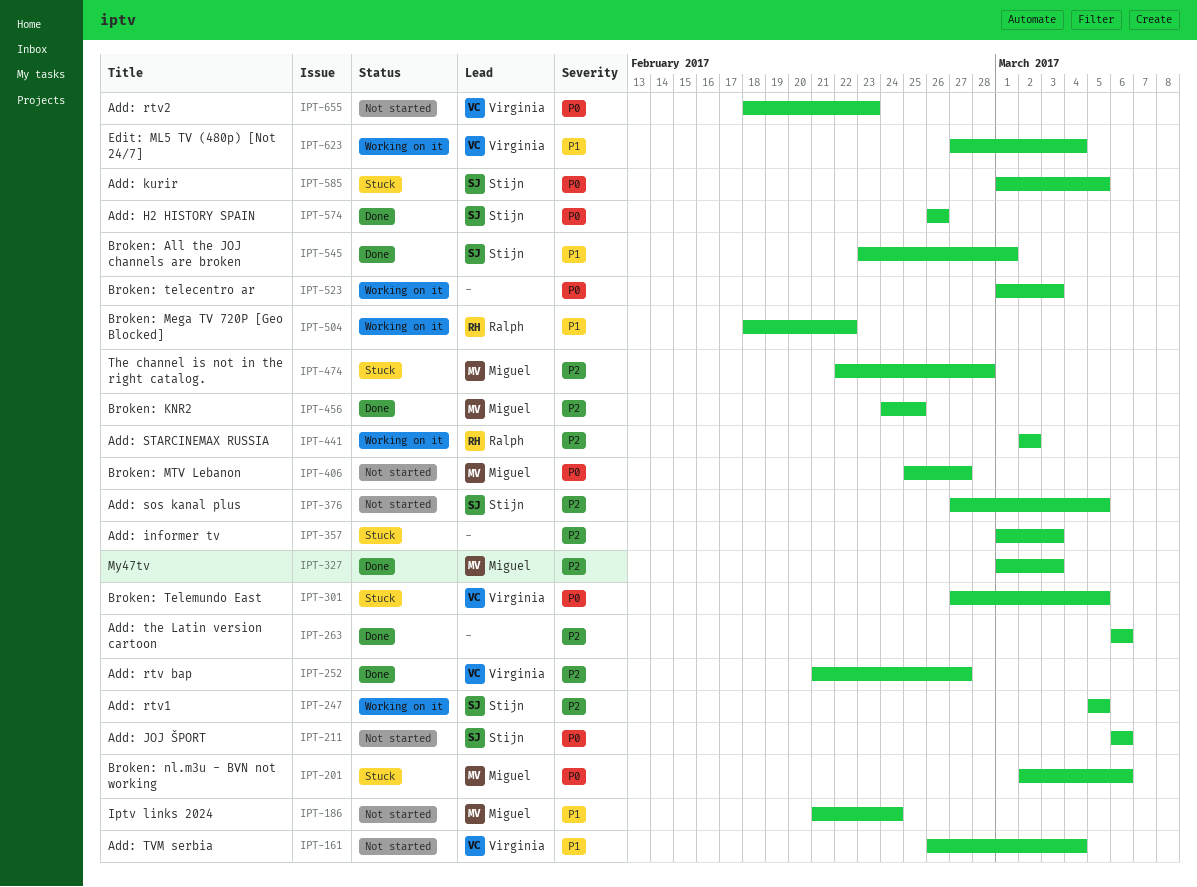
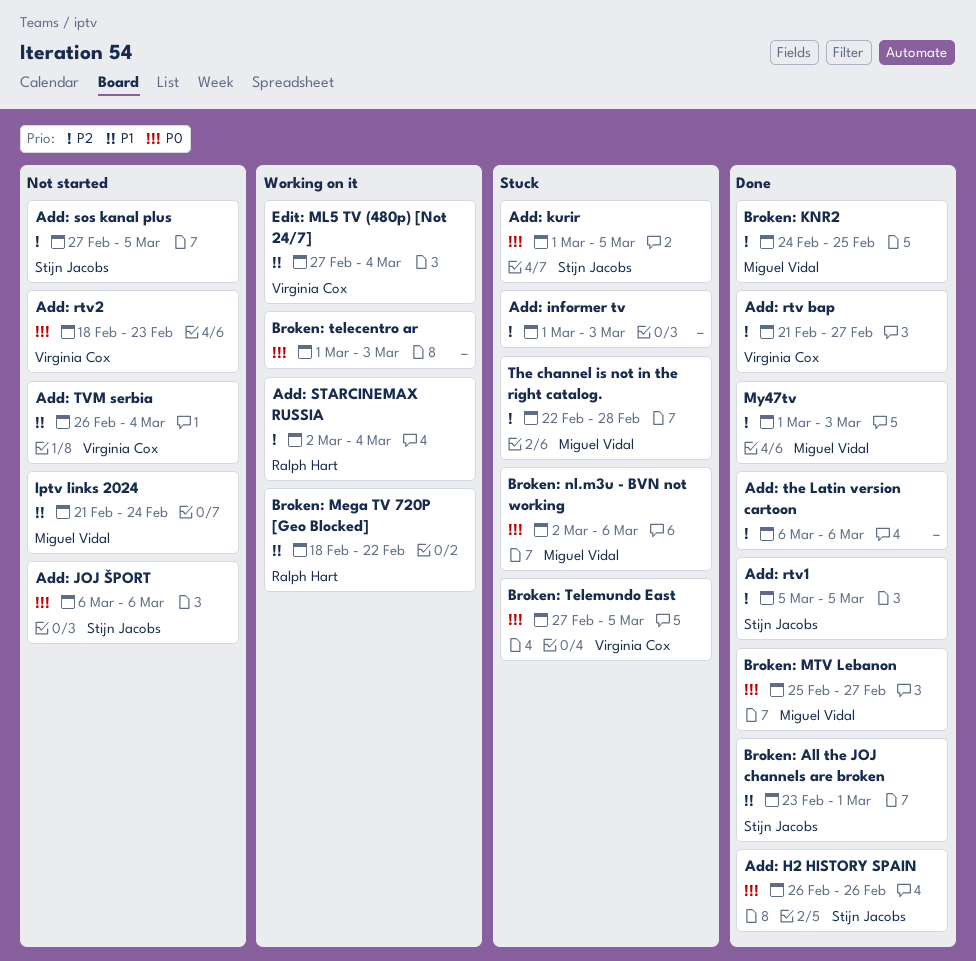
Add: rtv1, status: Working on it -> Done
Add: STARCINEMAX RUSSIA, due: Mar 2 -> Mar 4
Broken: MTV Lebanon, status: Not started -> Done

